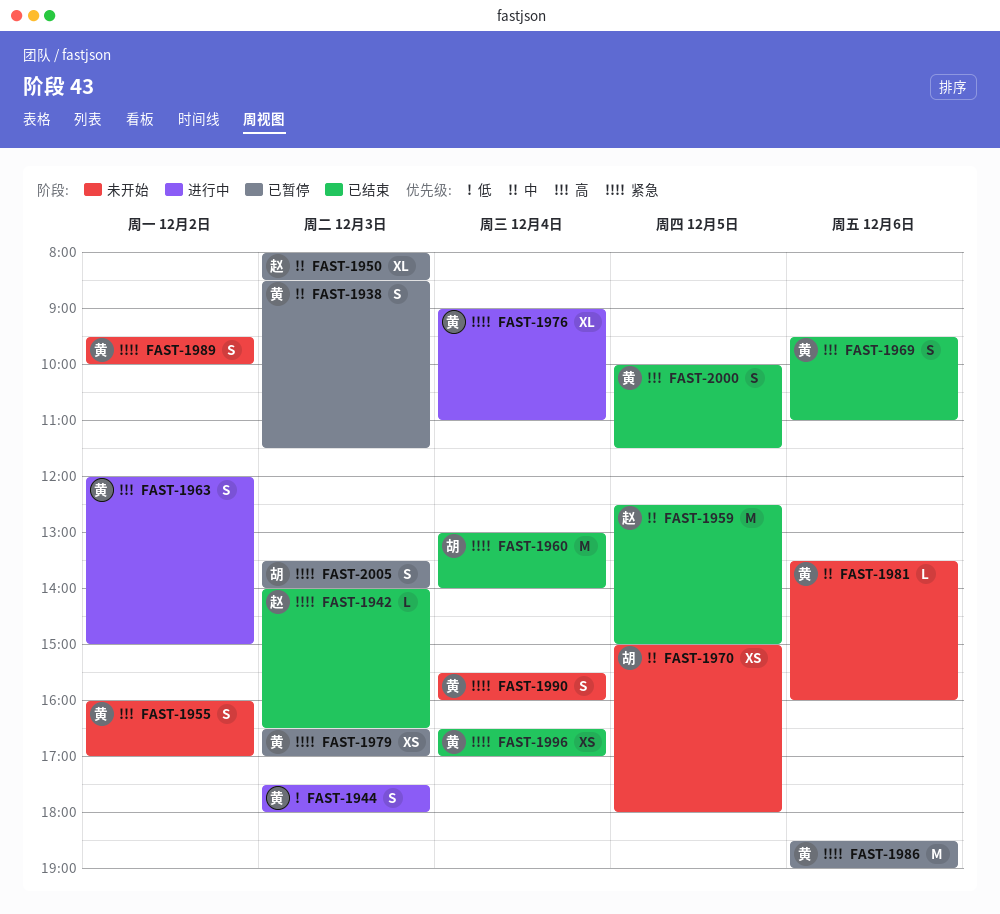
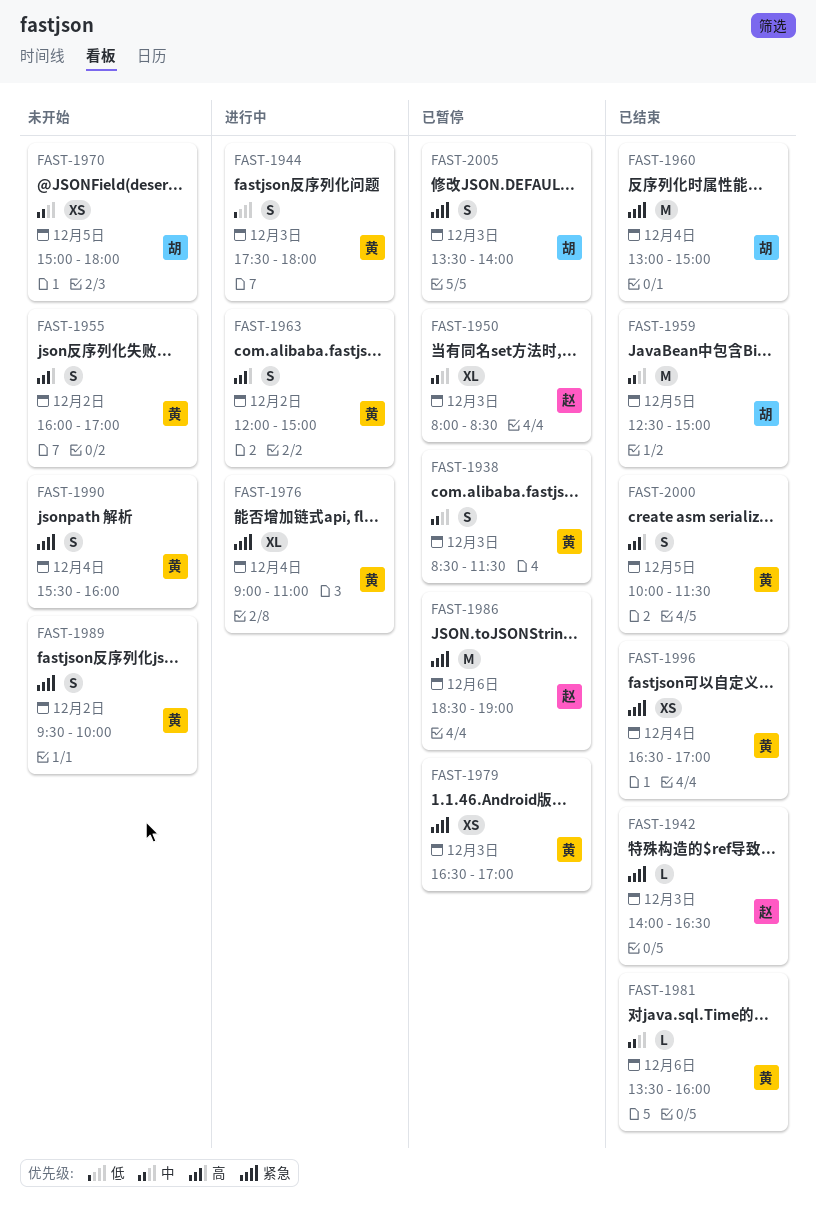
FAST-1959, owner: 赵 -> 胡
FAST-1960, ends: 14:00 -> 15:00
FAST-1969: present -> none
FAST-1981, status: 未开始 -> 已结束
FAST-1986, owner: 黄 -> 赵

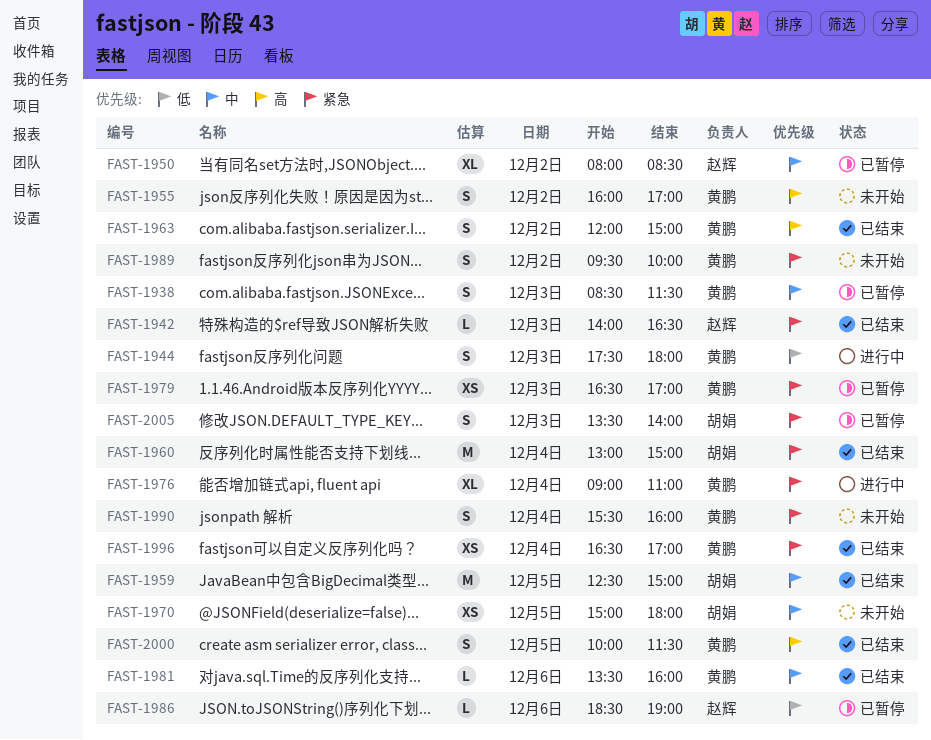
FAST-1950, day: Dec 3 -> Dec 2
FAST-1963, status: 进行中 -> 已结束
FAST-1986, priority: 紧急 -> 低
FAST-1986, estimate: M -> L

